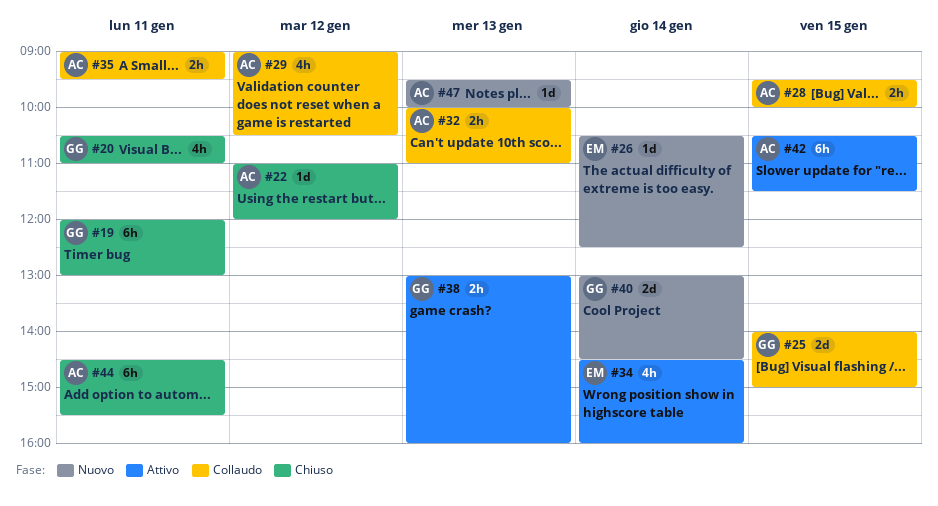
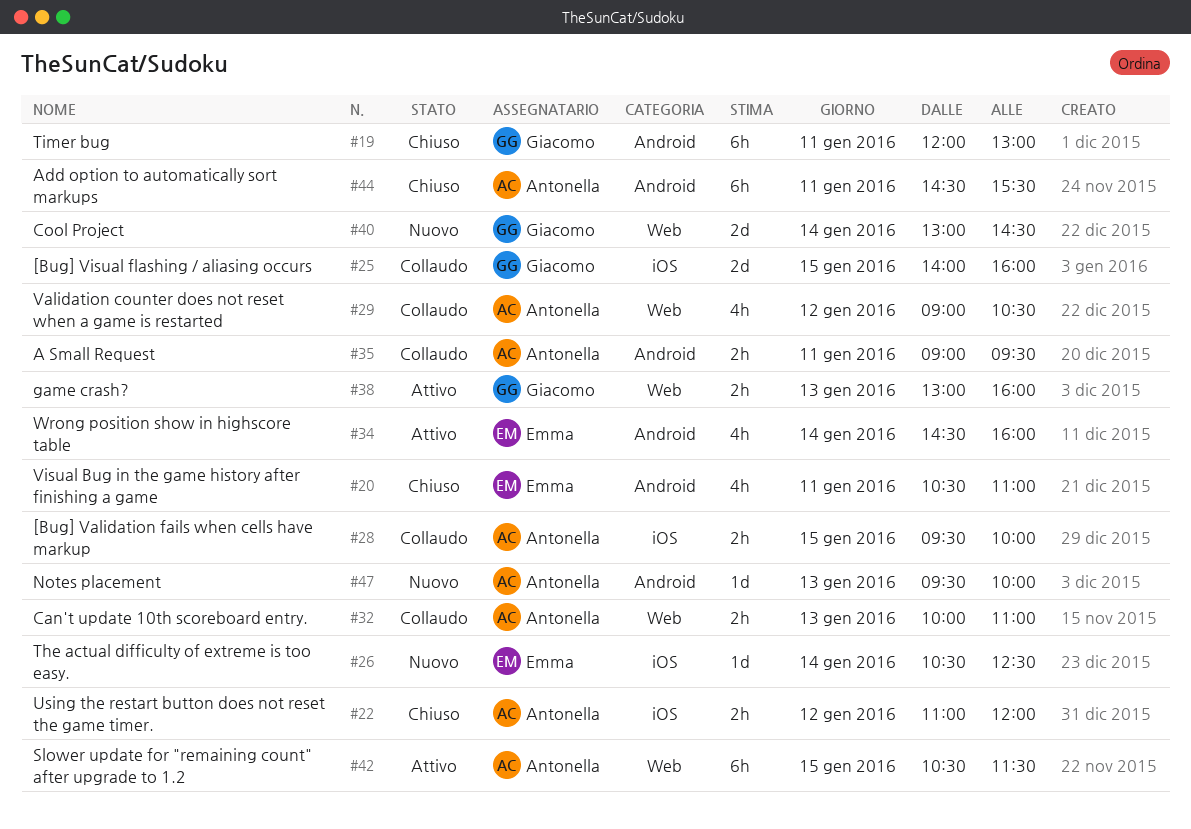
#20, owner: Giacomo -> Emma
#22, estimate: 1d -> 2h
#25, ends: 15:00 -> 16:00

